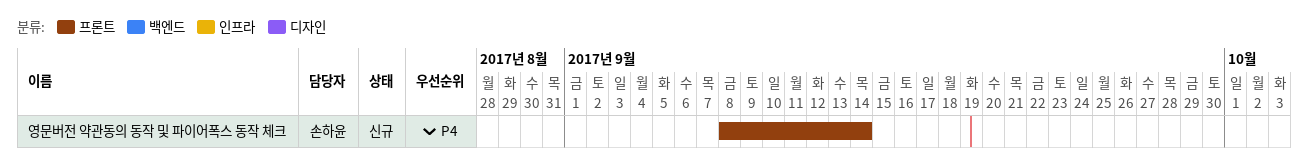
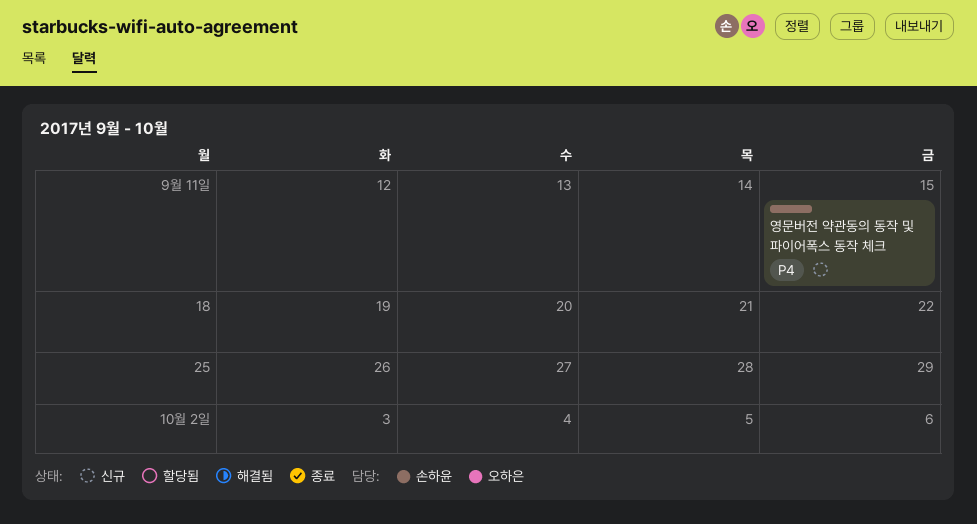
영문버전 약관동의 동작 및 파이어폭스 동작 체크, due: Sep 14 -> Sep 15

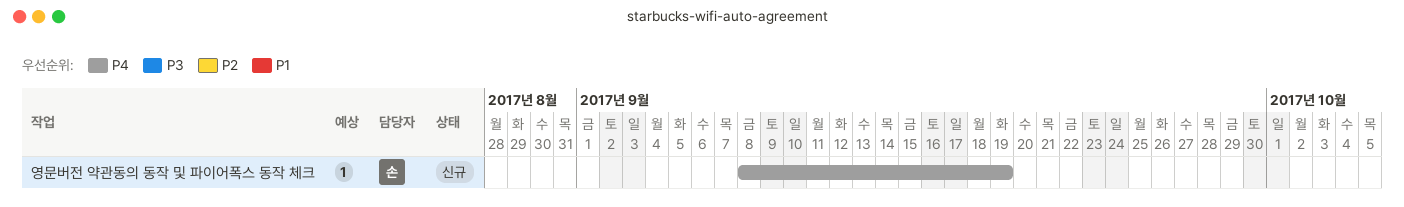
영문버전 약관동의 동작 및 파이어폭스 동작 체크, due: Sep 15 -> Sep 19

